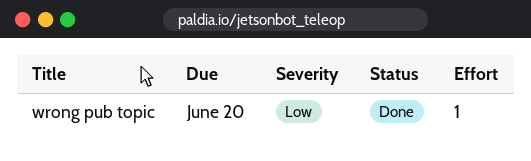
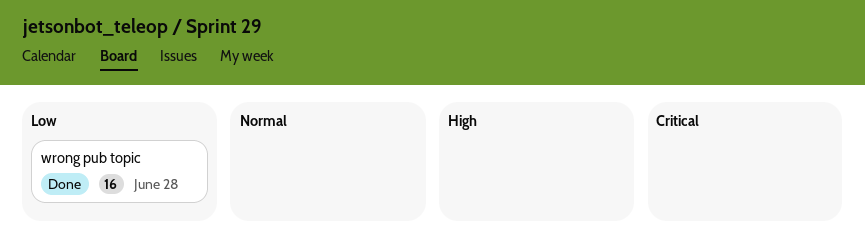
wrong pub topic, estimate: 1 -> 16
wrong pub topic, due: Jun 20 -> Jun 28

